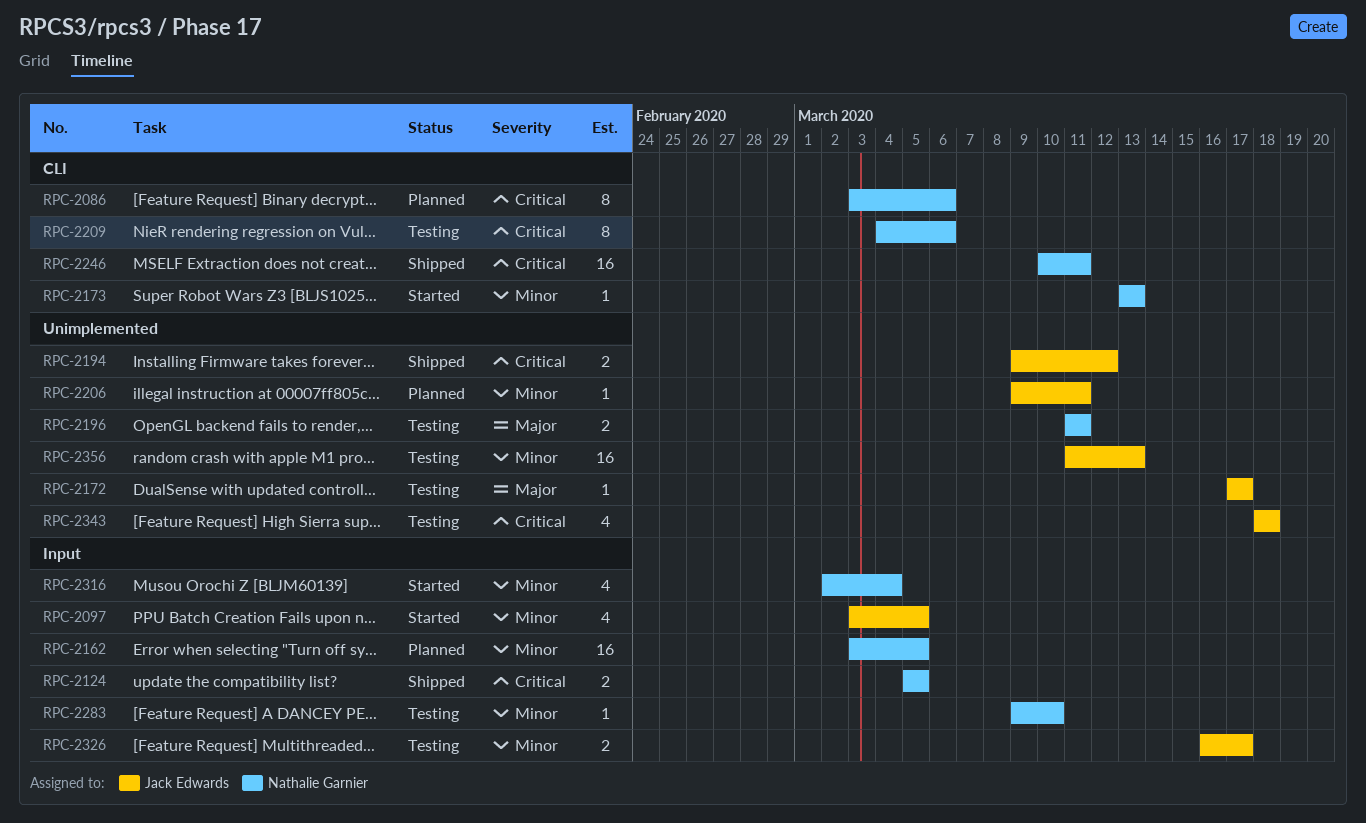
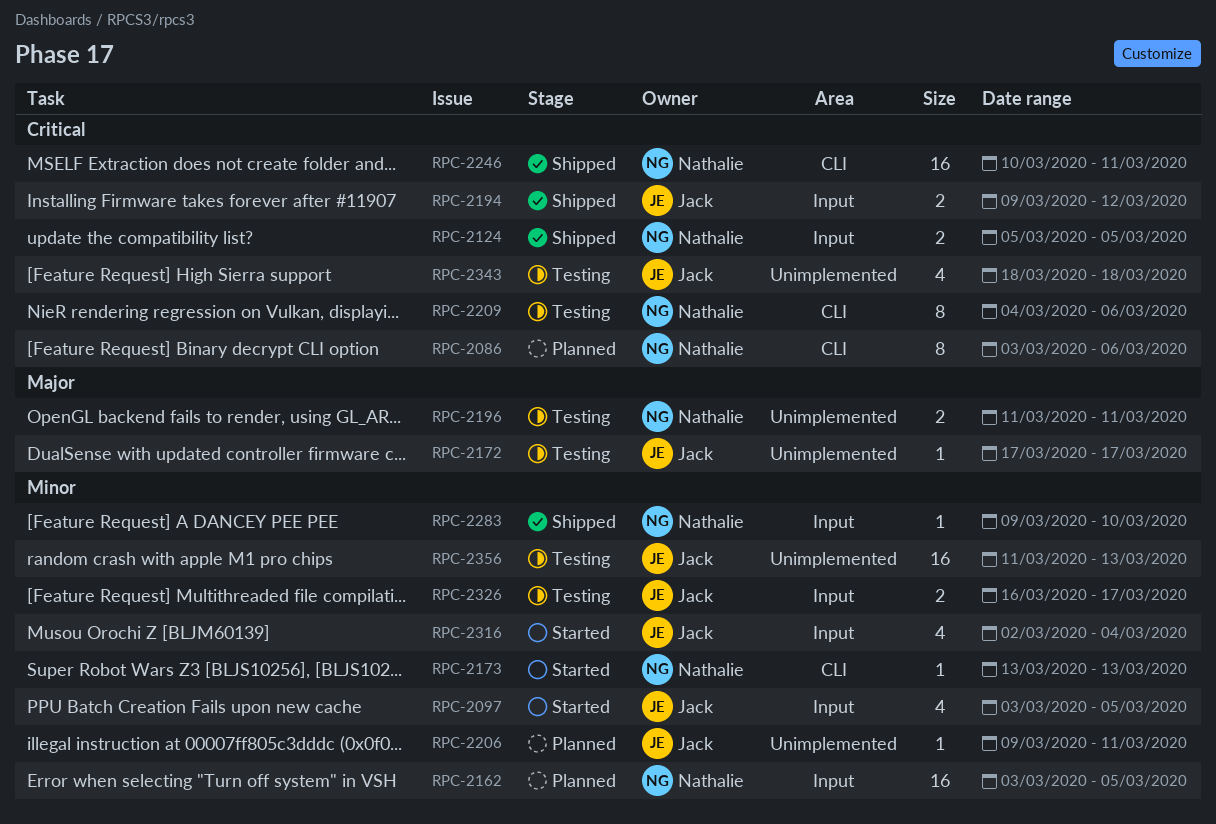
RPC-2194, label: Unimplemented -> Input
RPC-2283, status: Testing -> Shipped
RPC-2316, owner: Nathalie Garnier -> Jack Edwards

